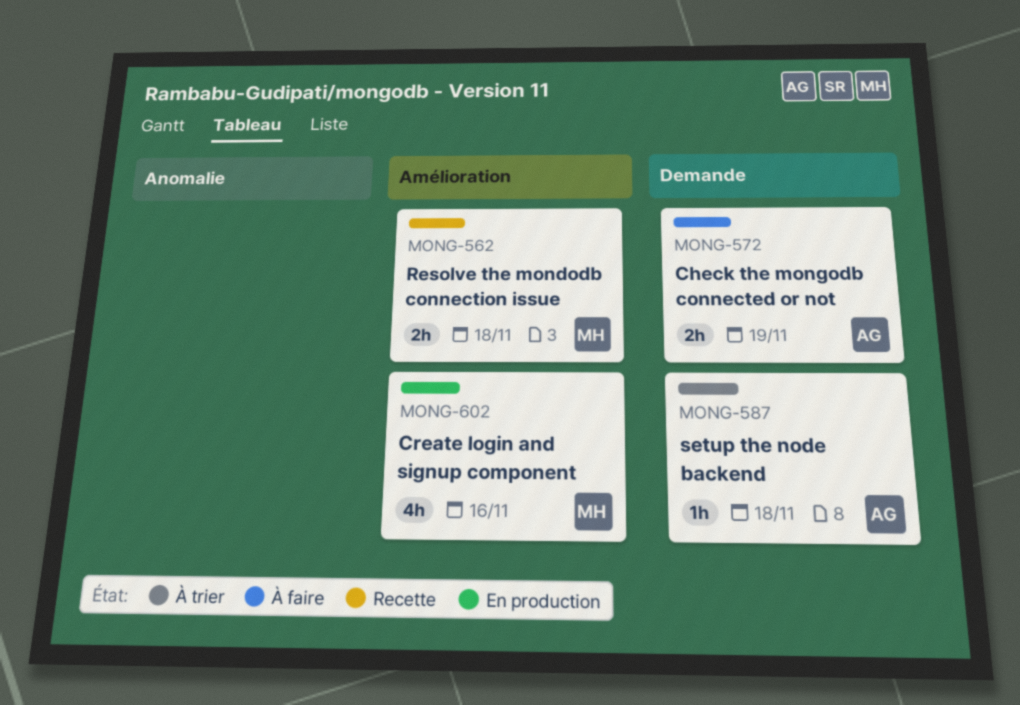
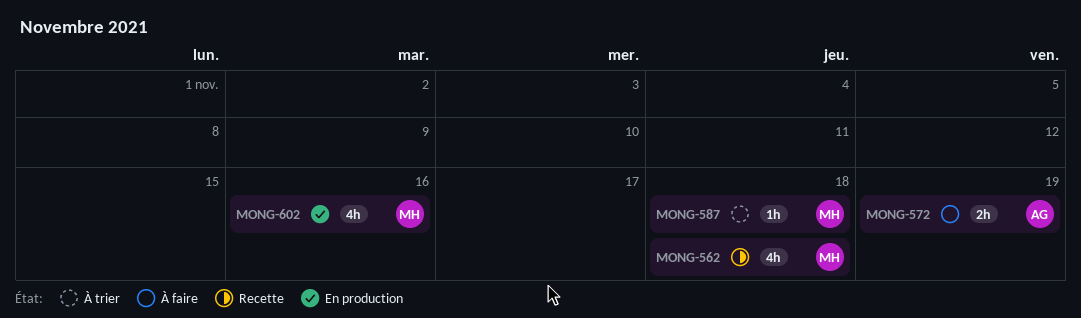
MONG-562, estimate: 2h -> 4h
MONG-587, owner: AG -> MH

